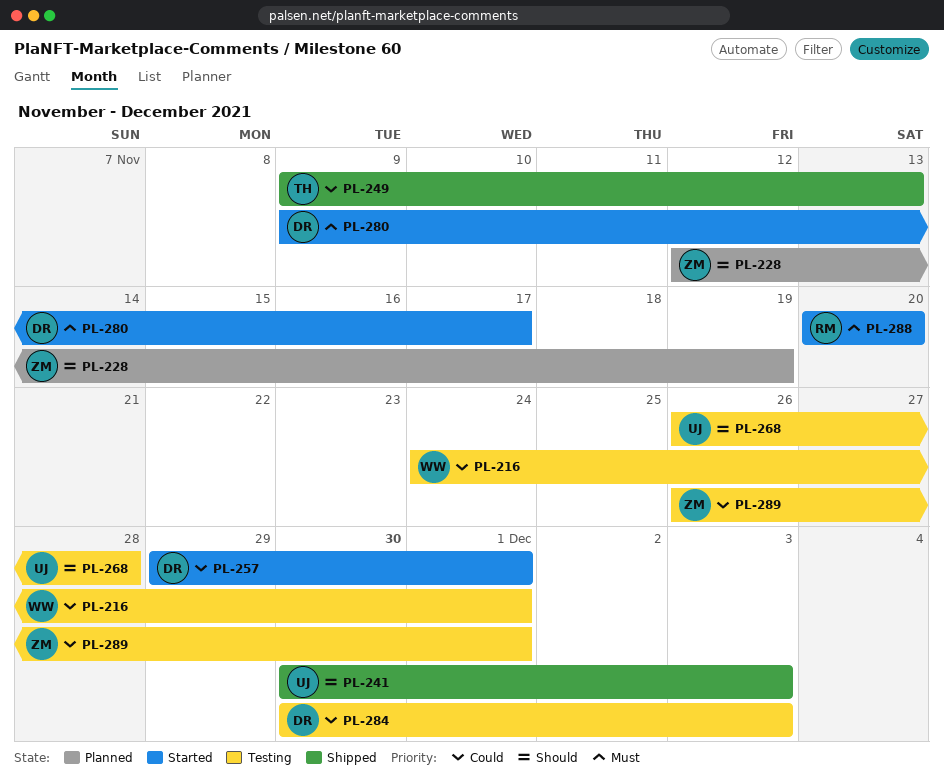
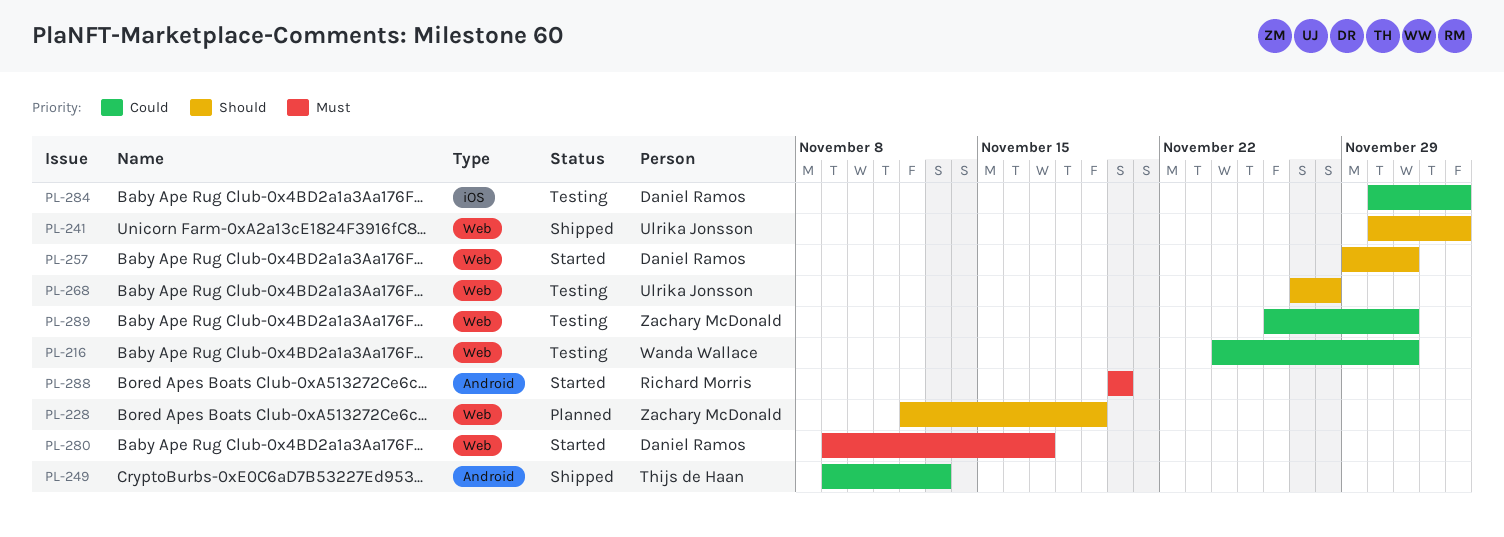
PL-257, priority: Could -> Should
PL-268, start: Nov 26 -> Nov 27

